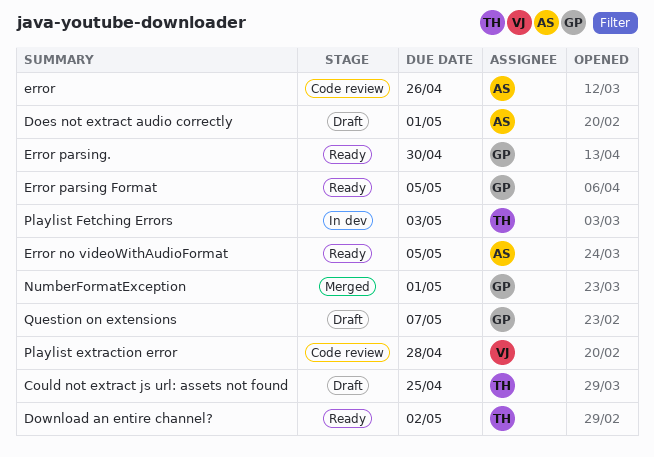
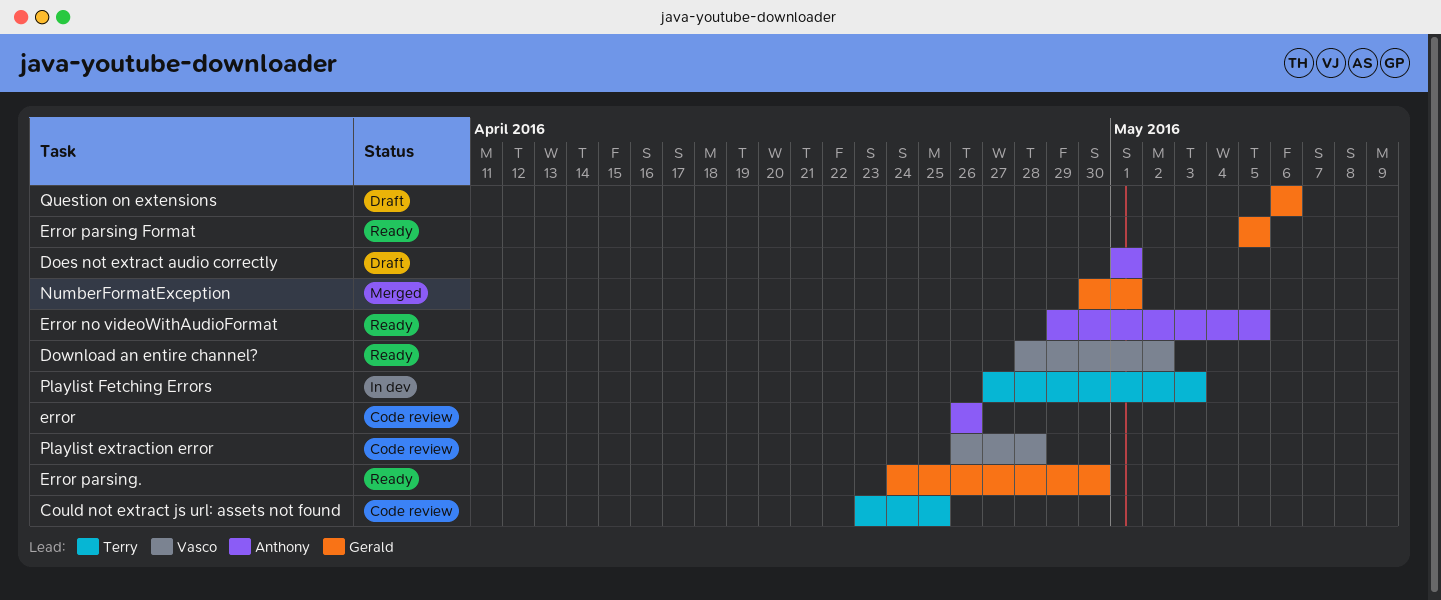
Could not extract js url: assets not found, status: Draft -> Code review
Download an entire channel?, owner: Terry -> Vasco
Question on extensions, due: May 7 -> May 6

